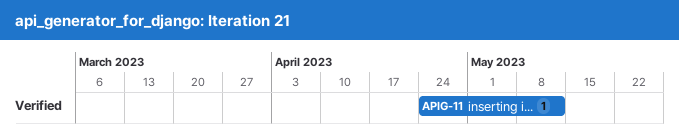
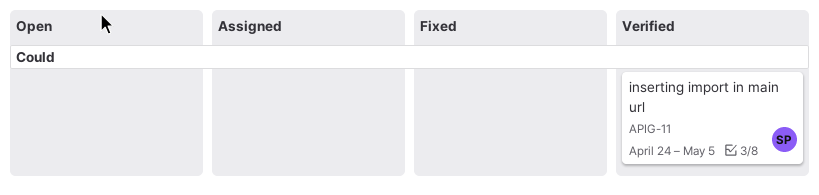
APIG-11, due: May 12 -> May 5

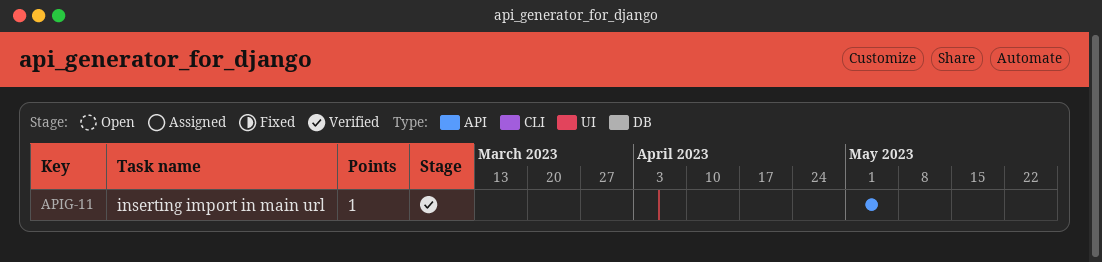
APIG-11, start: Apr 24 -> May 1

